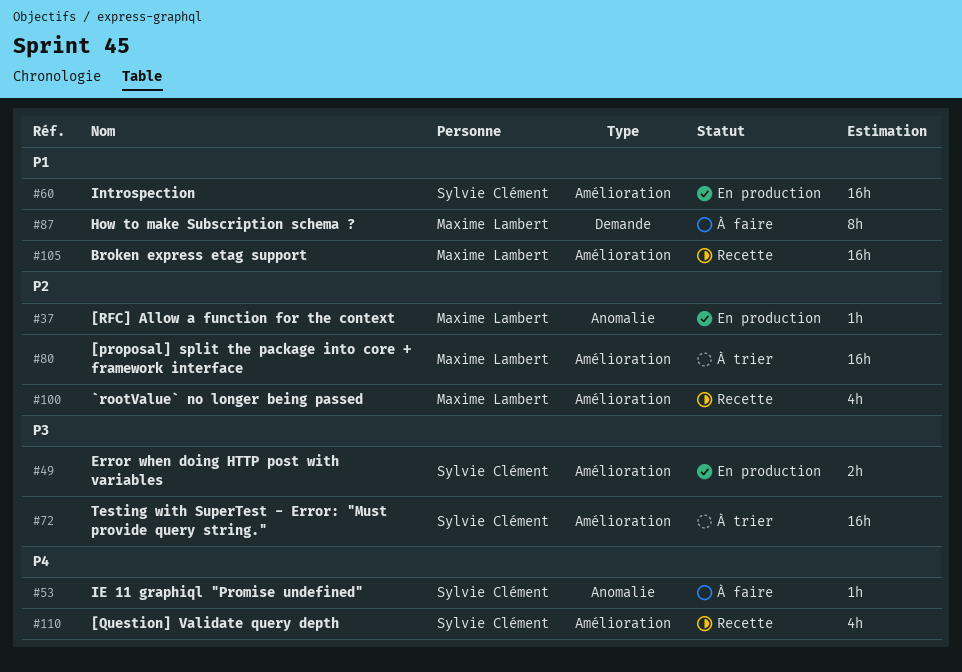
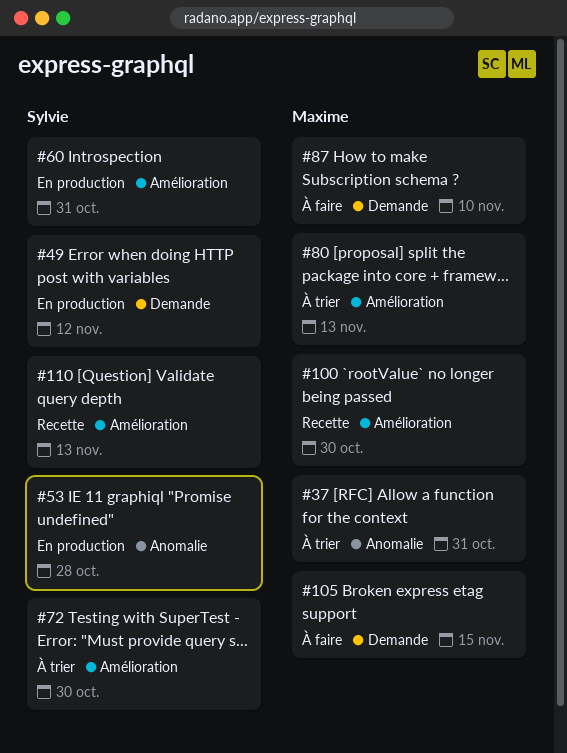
#37, status: En production -> À trier
#49, label: Amélioration -> Demande
#53, status: À faire -> En production
#105, status: Recette -> À faire
#105, label: Amélioration -> Demande

